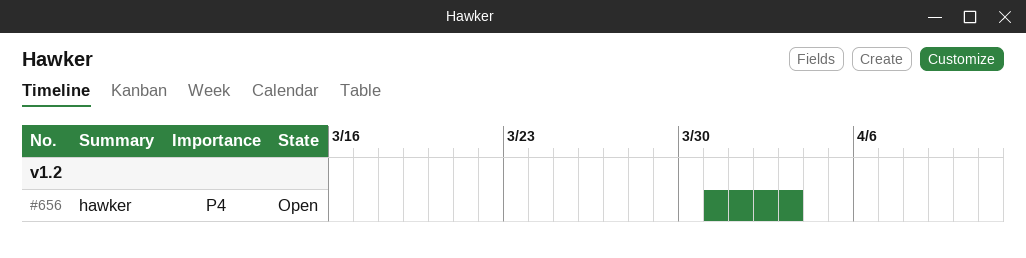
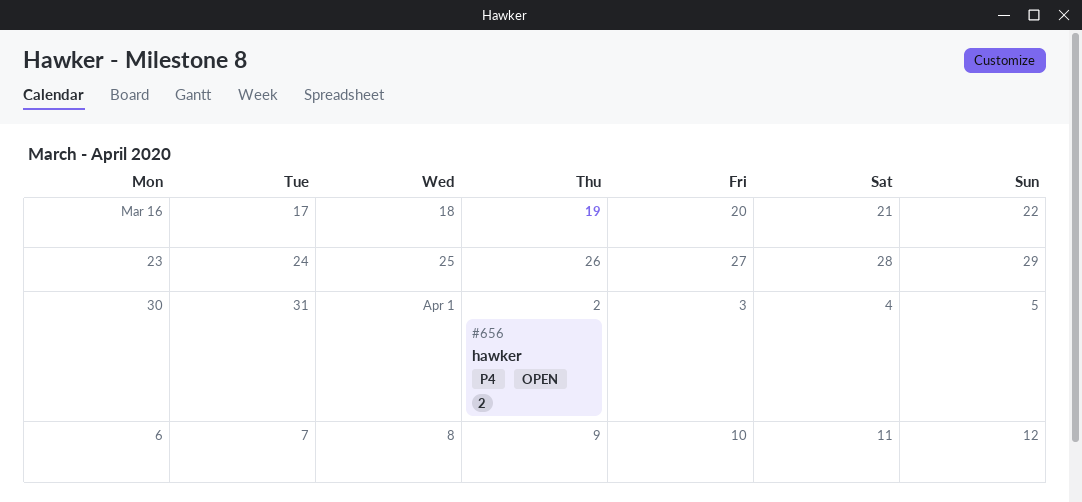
#656, due: Apr 3 -> Apr 2

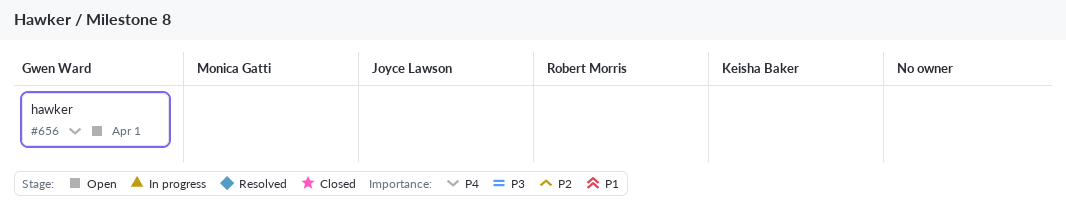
#656, due: Apr 2 -> Apr 1

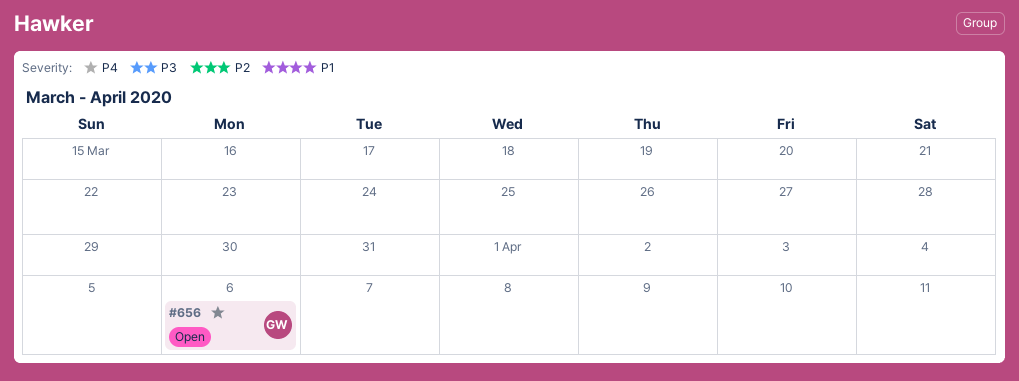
#656, due: Apr 1 -> Apr 6

